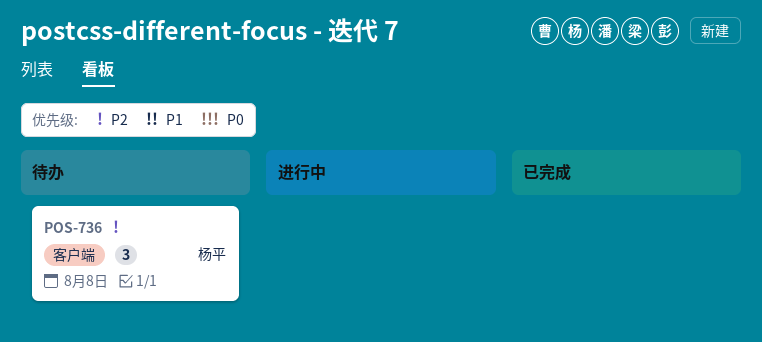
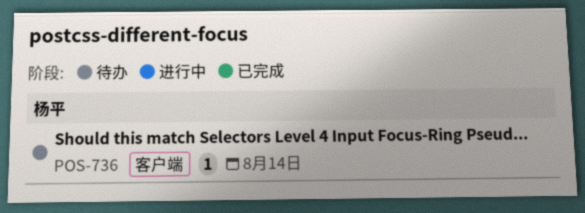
POS-736, estimate: 3 -> 1
POS-736, due: Aug 8 -> Aug 14

